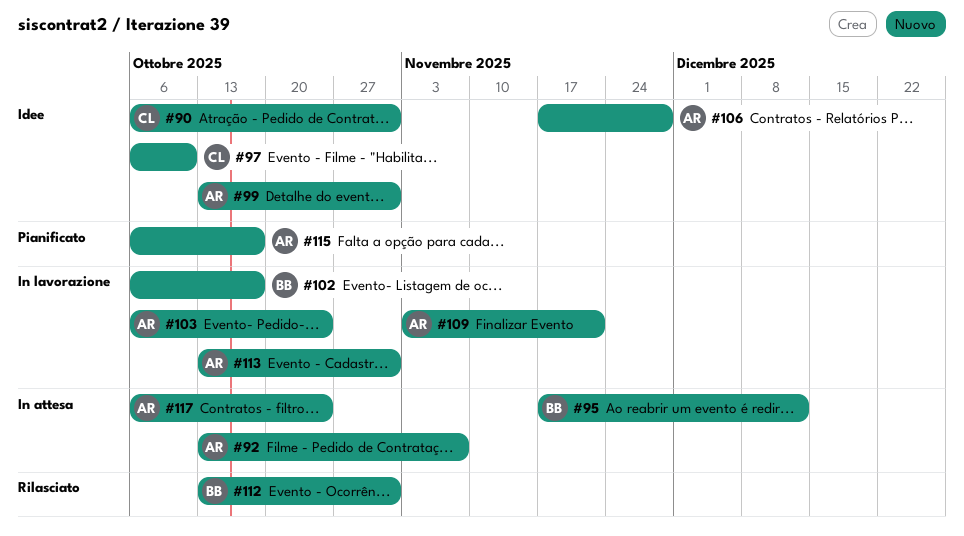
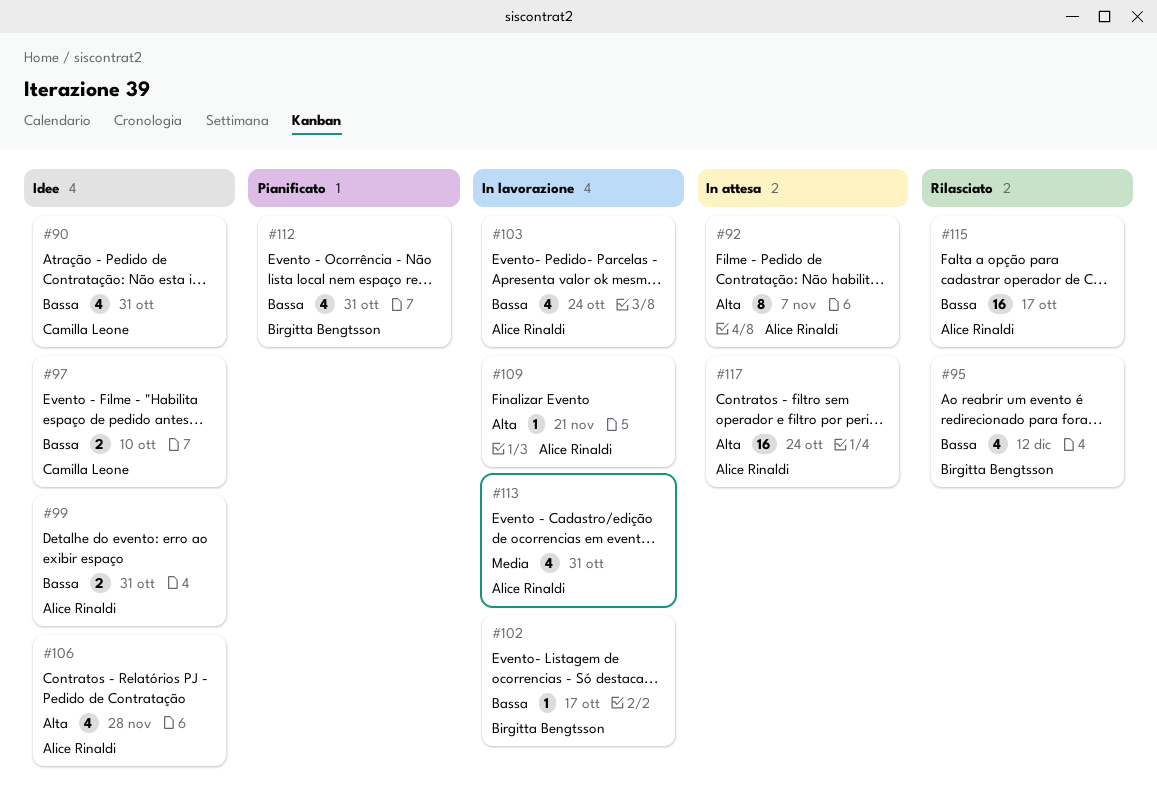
#95, status: In attesa -> Rilasciato
#112, status: Rilasciato -> Pianificato
#115, status: Pianificato -> Rilasciato

